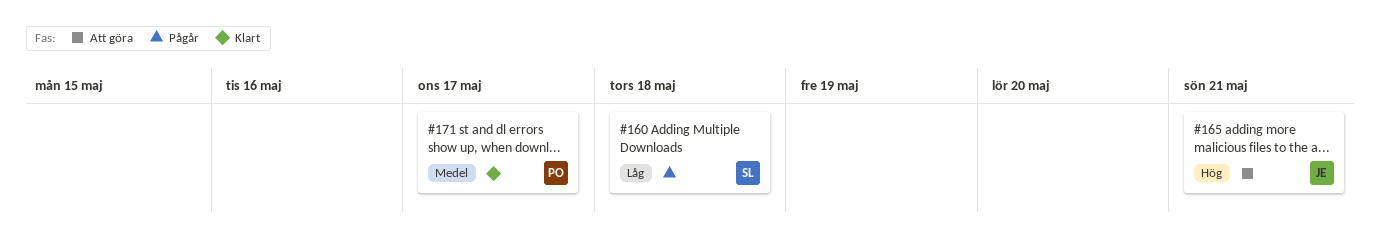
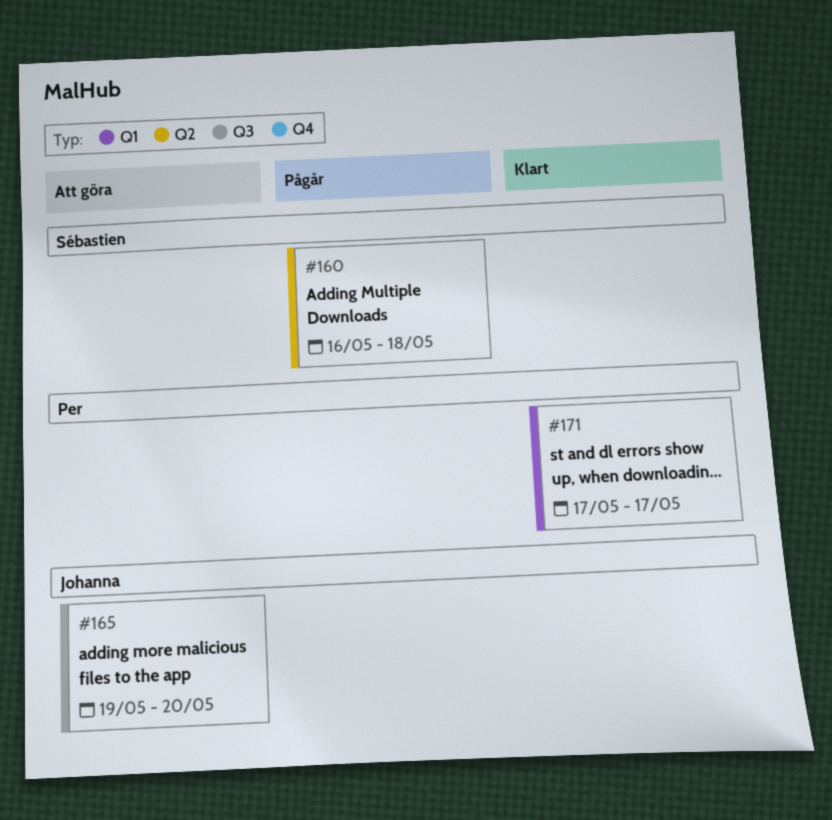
#165, due: May 21 -> May 20

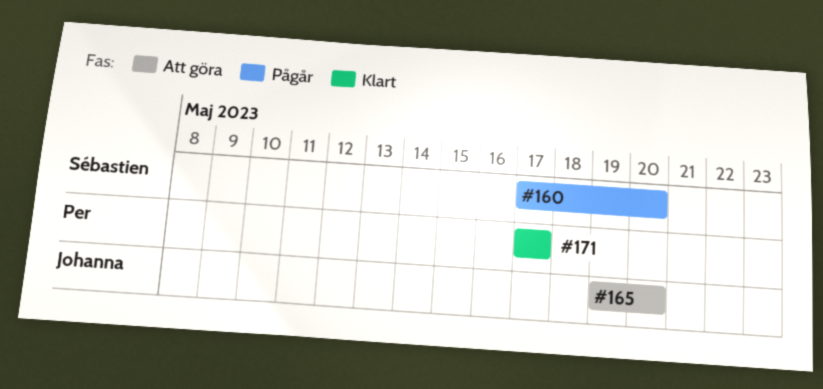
#160, start: May 16 -> May 17
#160, due: May 18 -> May 20

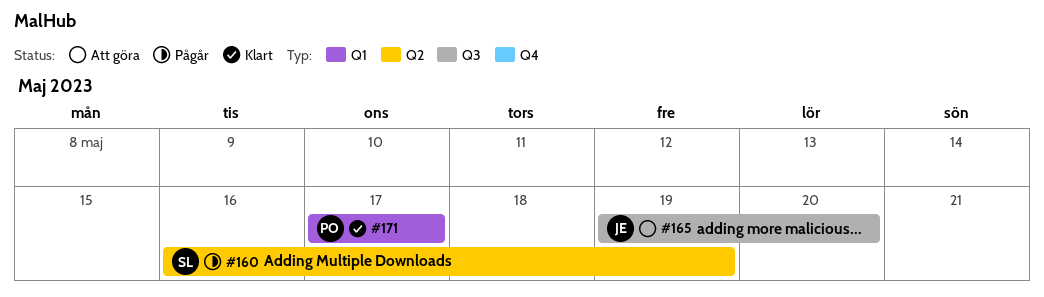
#160, start: May 17 -> May 16
#160, due: May 20 -> May 19

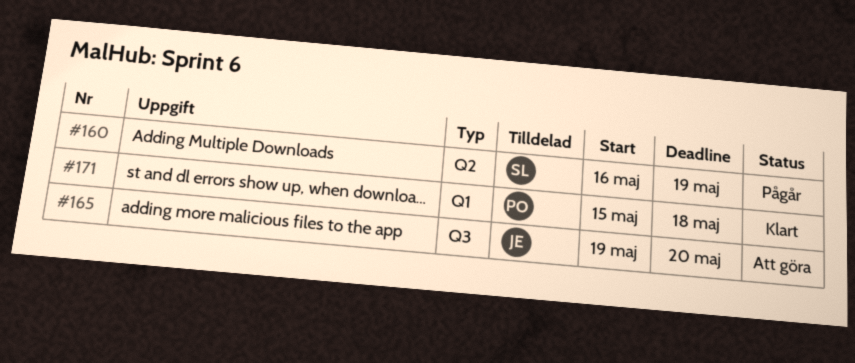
#171, start: May 17 -> May 15
#171, due: May 17 -> May 18

